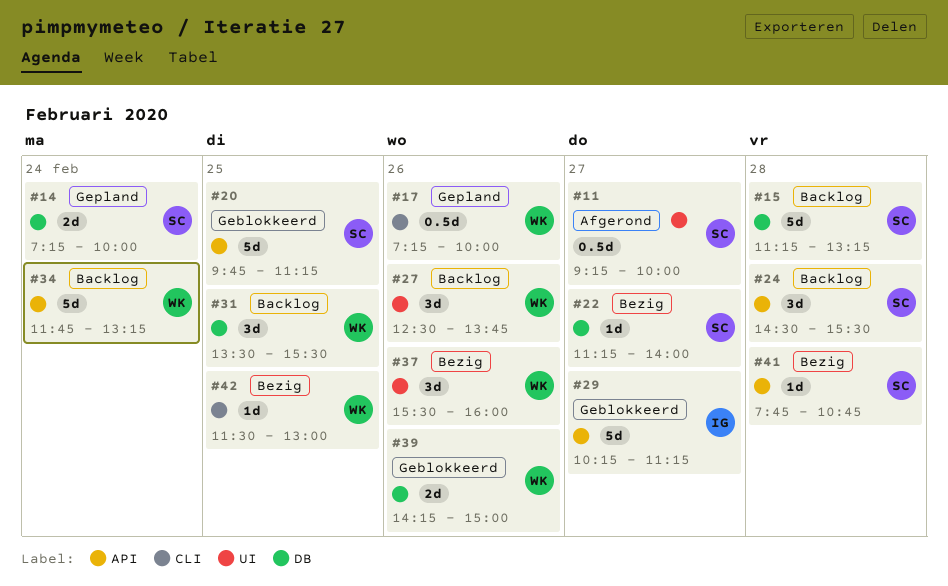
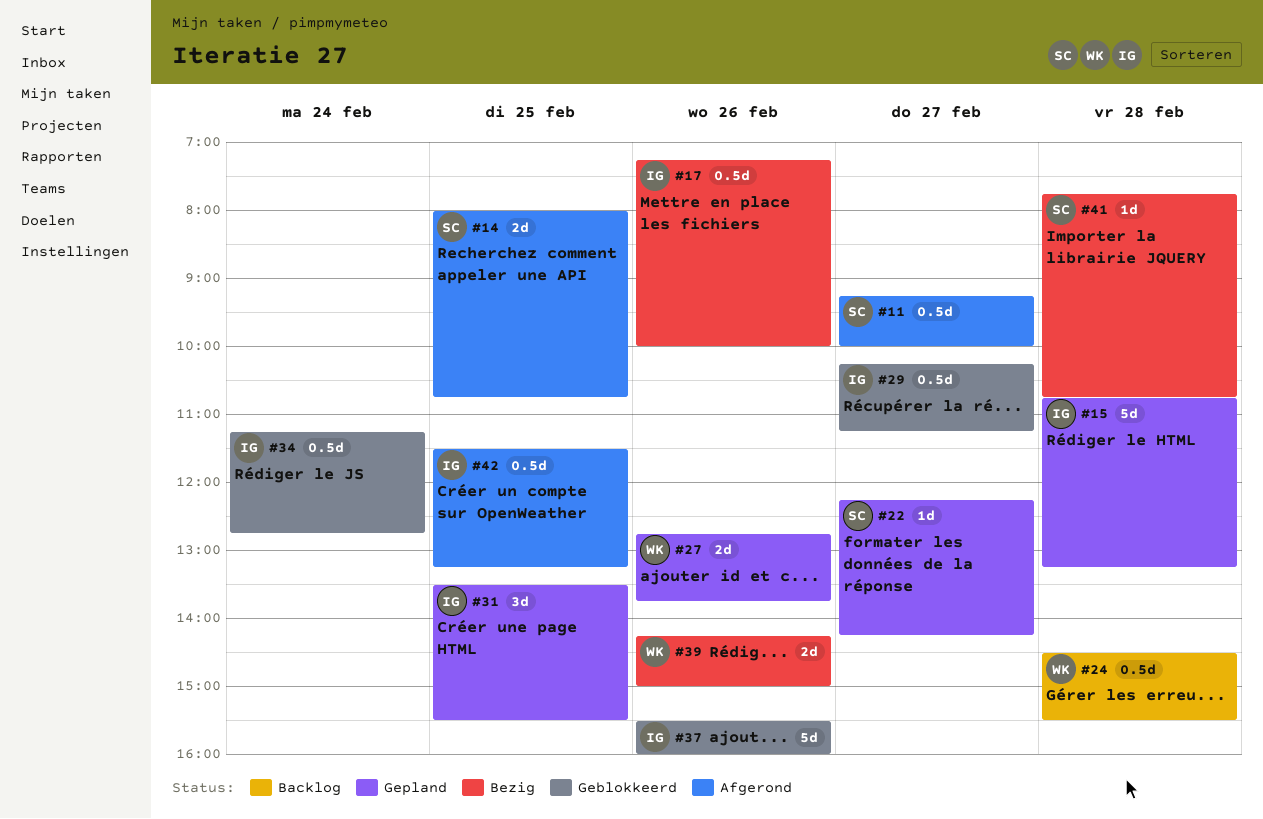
#14, status: Gepland -> Afgerond
#14, day: Feb 24 -> Feb 25
#14, begins: 07:15 -> 08:00
#14, ends: 10:00 -> 10:45
#15, status: Backlog -> Gepland
#15, owner: SC -> IG
#15, begins: 11:15 -> 10:45
#17, status: Gepland -> Bezig
#17, owner: WK -> IG
#20: present -> none
#22, status: Bezig -> Gepland
#22, begins: 11:15 -> 12:15
#22, ends: 14:00 -> 14:15
#24, owner: SC -> WK
#24, estimate: 3d -> 0.5d
#27, status: Backlog -> Gepland
#27, estimate: 3d -> 2d
#27, begins: 12:30 -> 12:45
#29, estimate: 5d -> 0.5d
#31, status: Backlog -> Gepland
#31, owner: WK -> IG
#34, status: Backlog -> Geblokkeerd
#34, owner: WK -> IG
#34, estimate: 5d -> 0.5d
#34, begins: 11:45 -> 11:15
#34, ends: 13:15 -> 12:45
#37, status: Bezig -> Geblokkeerd
#37, owner: WK -> IG
#37, estimate: 3d -> 5d
#39, status: Geblokkeerd -> Bezig
#42, status: Bezig -> Afgerond
#42, owner: WK -> IG
#42, estimate: 1d -> 0.5d
#42, ends: 13:00 -> 13:15

